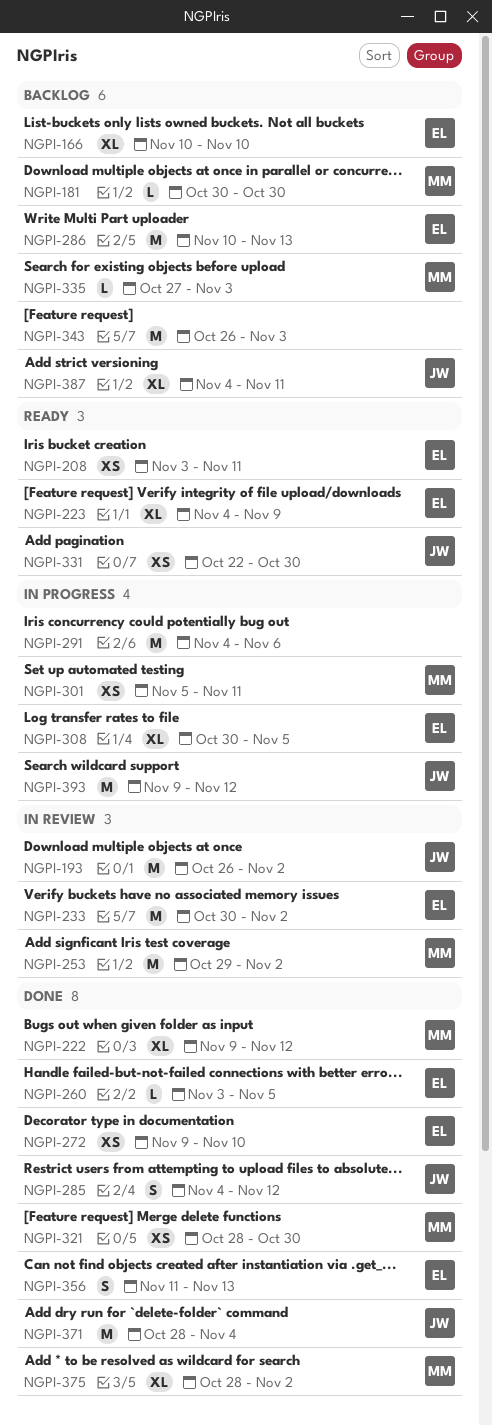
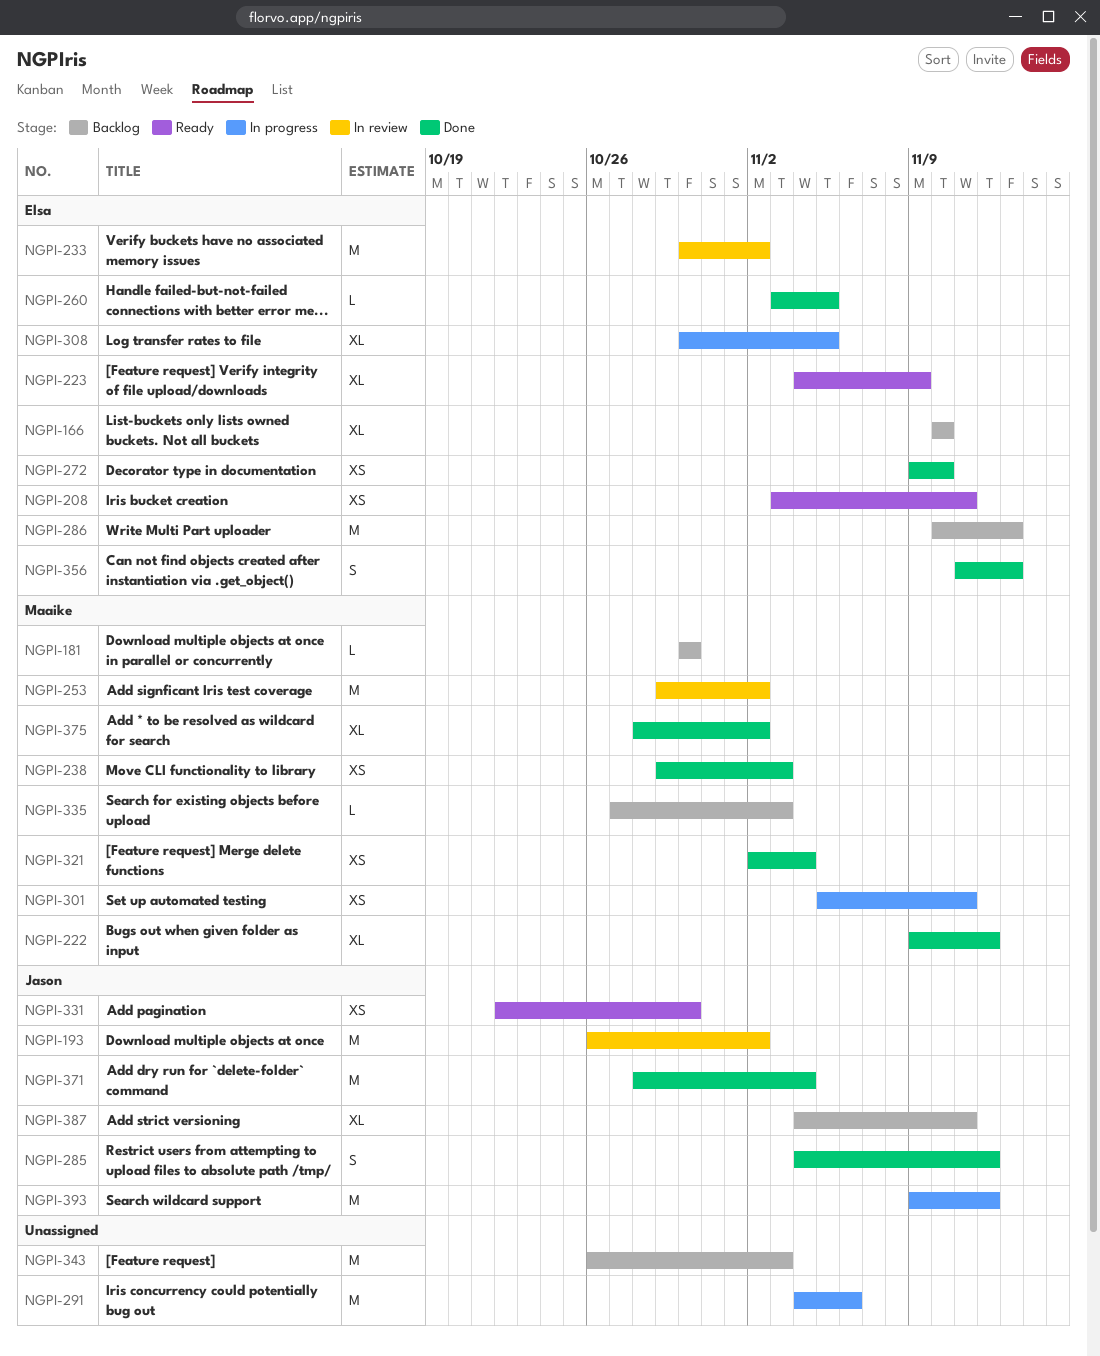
NGPI-238: none -> present
NGPI-321, start: Oct 28 -> Nov 2
NGPI-321, due: Oct 30 -> Nov 4

